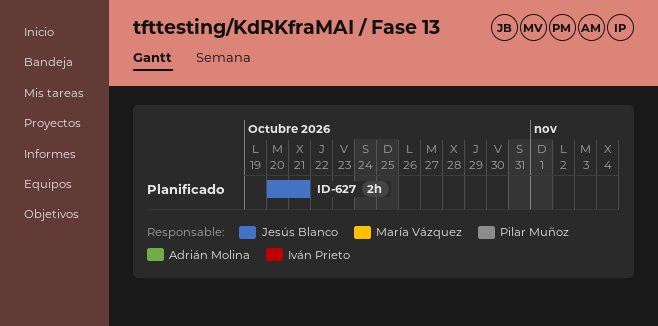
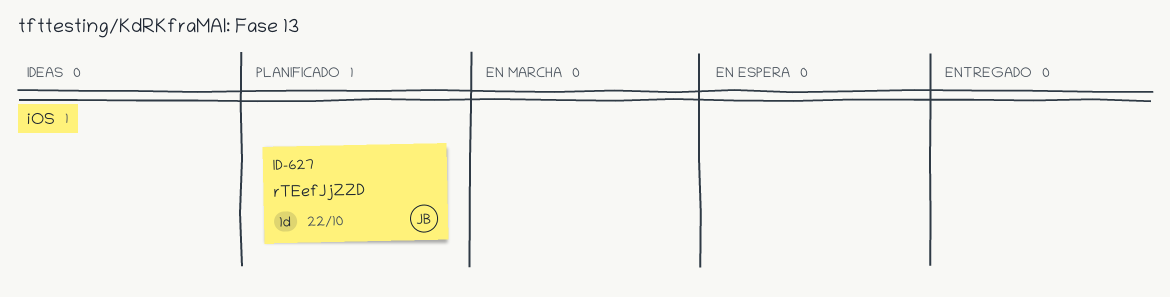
ID-627, estimate: 2h -> 1d
ID-627, due: Oct 21 -> Oct 22

